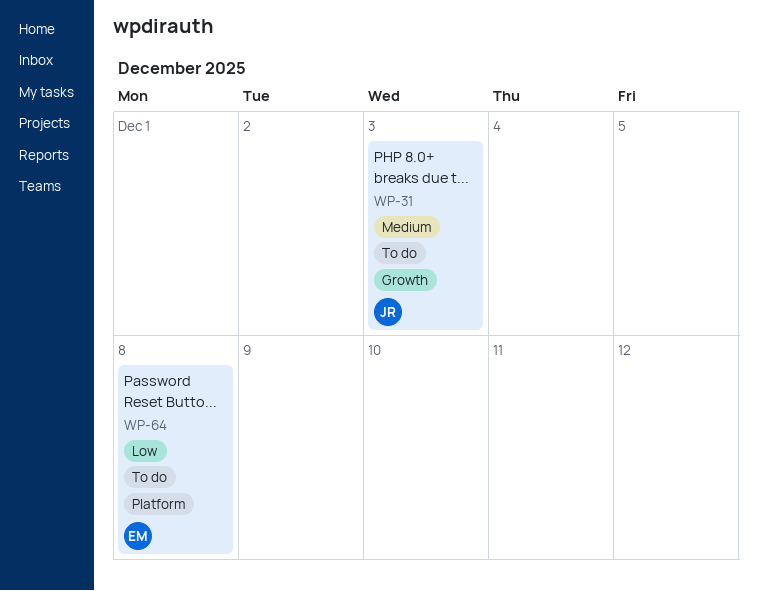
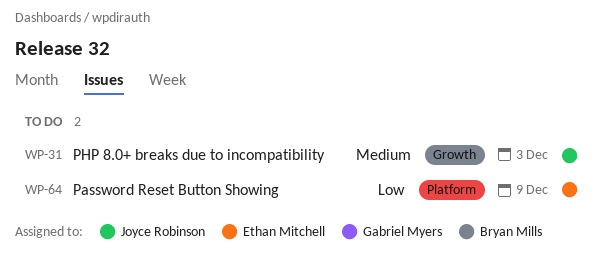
WP-64, due: Dec 8 -> Dec 9

